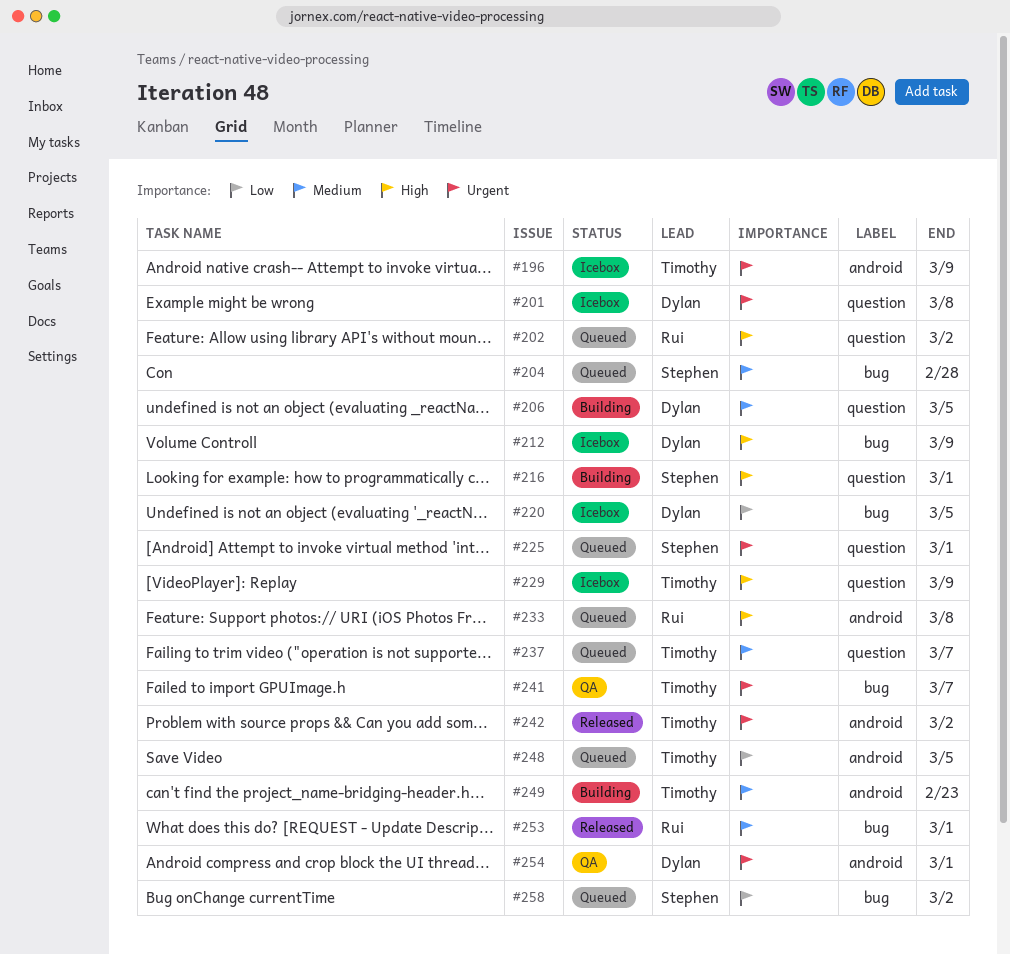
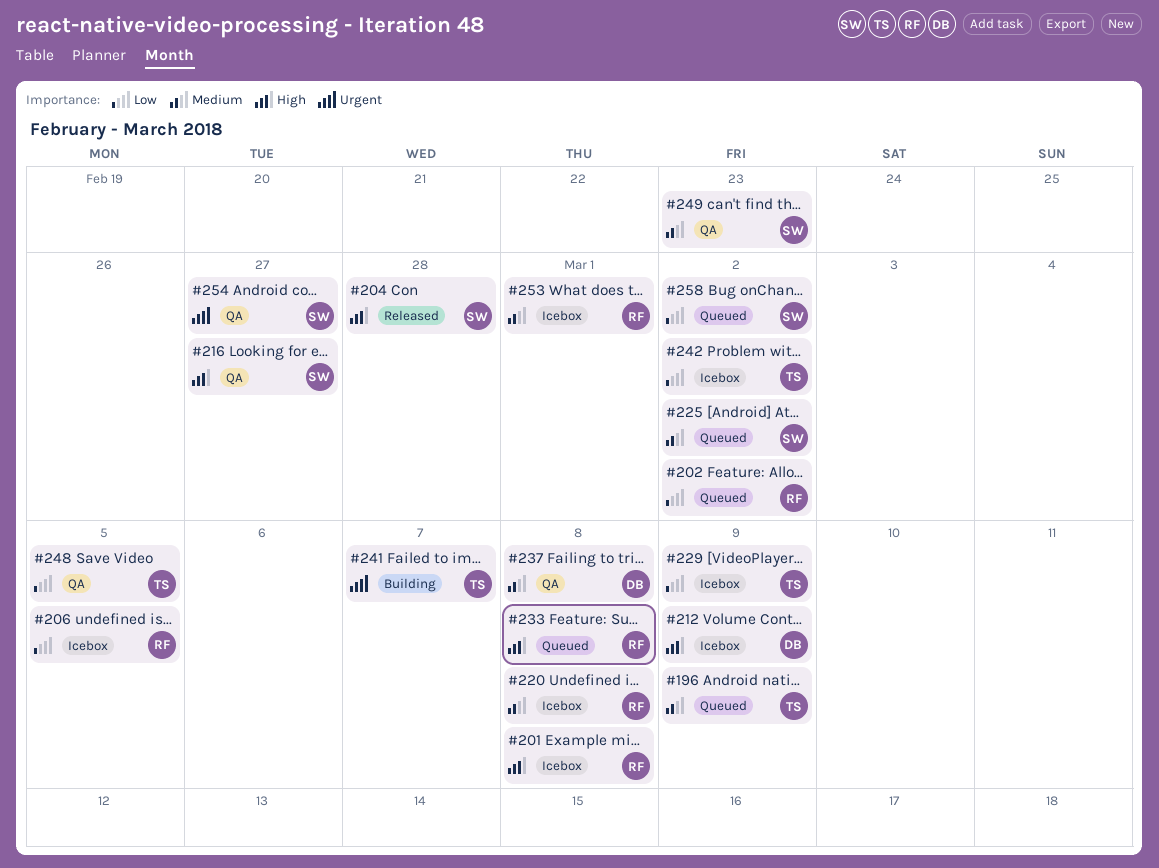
#196, status: Icebox -> Queued
#196, priority: Urgent -> Medium
#201, owner: Dylan -> Rui
#201, priority: Urgent -> High
#202, priority: High -> Low
#204, status: Queued -> Released
#204, priority: Medium -> High
#206, status: Building -> Icebox
#206, owner: Dylan -> Rui
#206, priority: Medium -> Low
#216, status: Building -> QA
#216, due: Mar 1 -> Feb 27
#220, owner: Dylan -> Rui
#220, priority: Low -> Medium
#220, due: Mar 5 -> Mar 8
#225, priority: Urgent -> Medium
#225, due: Mar 1 -> Mar 2
#229, priority: High -> Low
#237, status: Queued -> QA
#237, owner: Timothy -> Dylan
#237, due: Mar 7 -> Mar 8
#241, status: QA -> Building
#242, status: Released -> Icebox
#242, priority: Urgent -> Low
#248, status: Queued -> QA
#249, status: Building -> QA
#249, owner: Timothy -> Stephen
#253, status: Released -> Icebox
#254, owner: Dylan -> Stephen
#254, due: Mar 1 -> Feb 27

